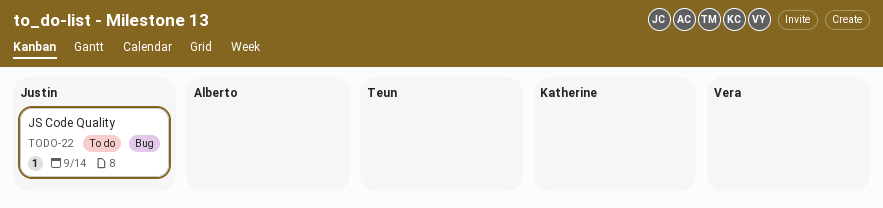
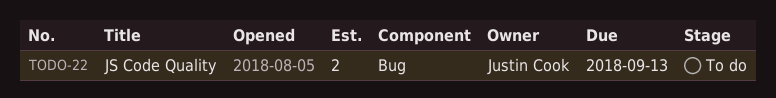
TODO-22, estimate: 1 -> 2
TODO-22, due: Sep 14 -> Sep 13

